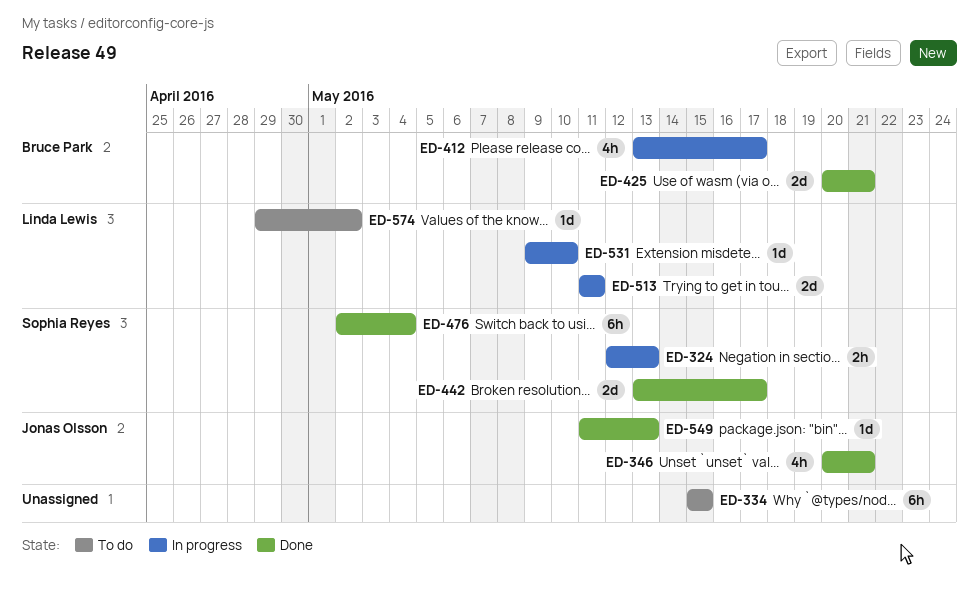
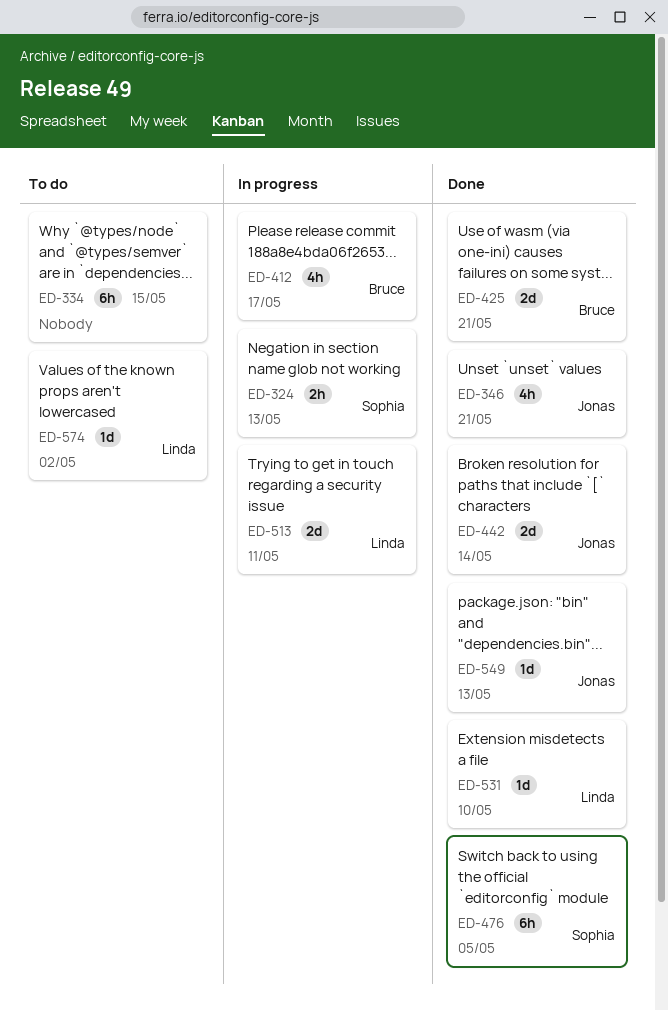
ED-442, owner: Sophia Reyes -> Jonas Olsson
ED-442, due: May 17 -> May 14
ED-476, due: May 4 -> May 5
ED-531, status: In progress -> Done

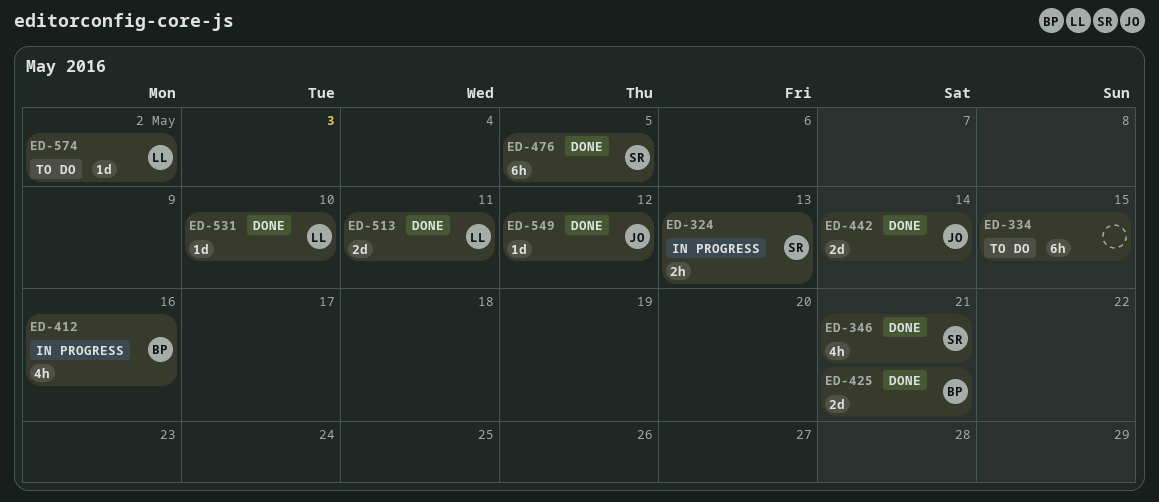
ED-346, owner: Jonas -> Sophia
ED-412, due: May 17 -> May 16
ED-513, status: In progress -> Done
ED-549, due: May 13 -> May 12

